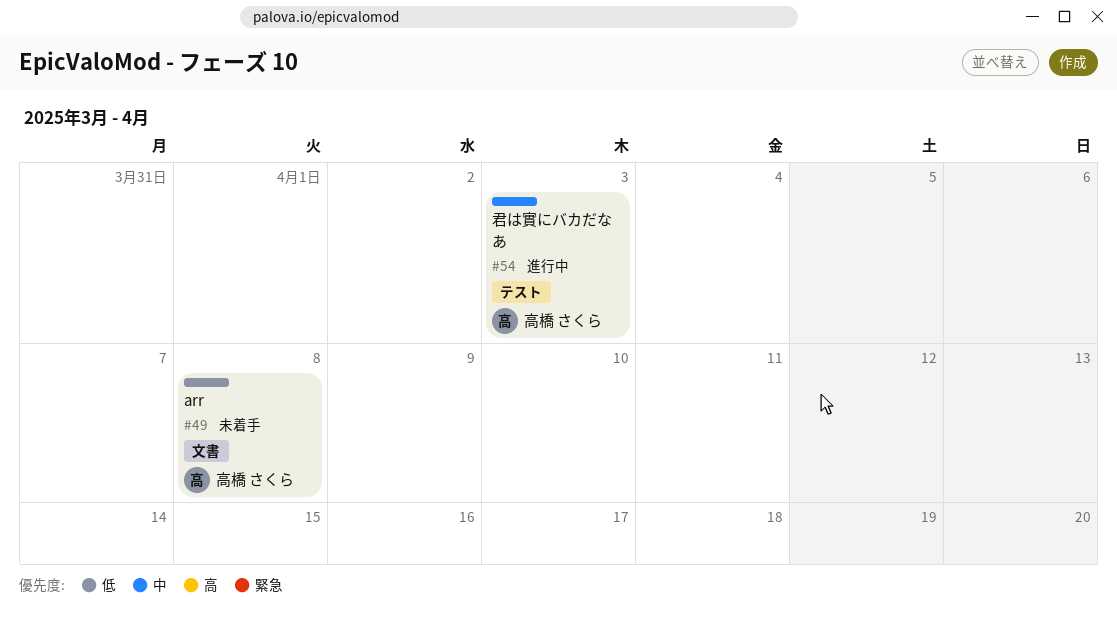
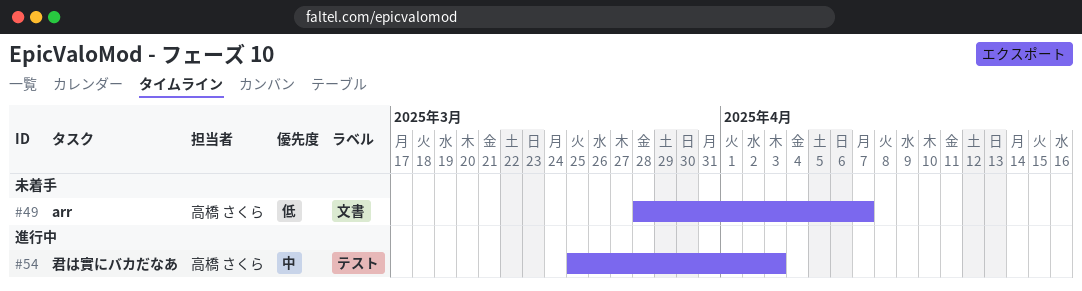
#49, due: Apr 8 -> Apr 7

